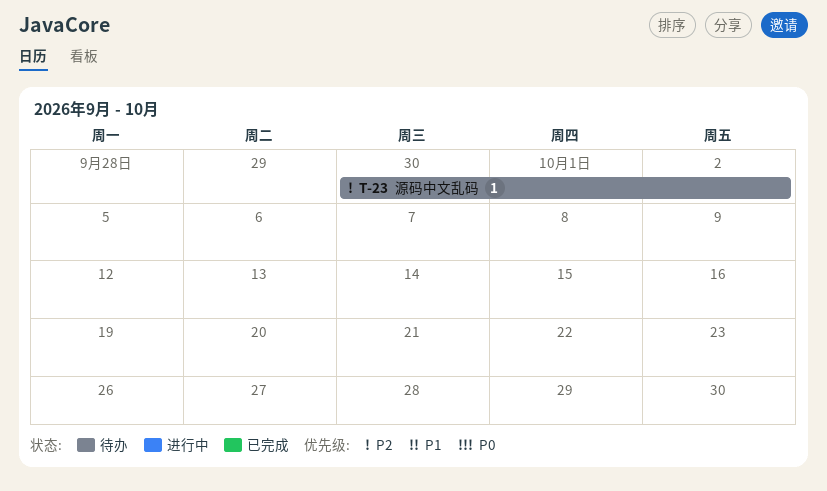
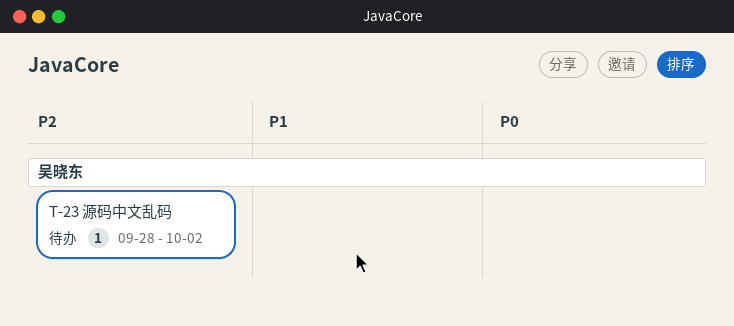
T-23, start: Sep 30 -> Sep 28

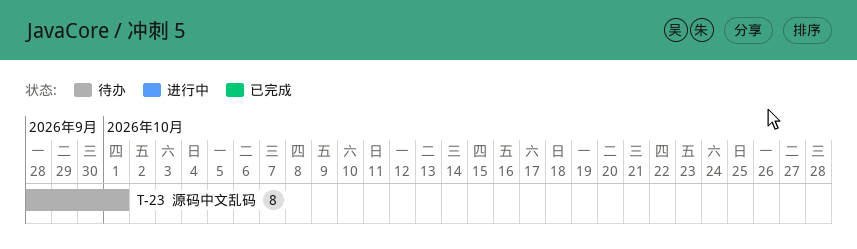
T-23, estimate: 1 -> 8
T-23, due: Oct 2 -> Oct 1

